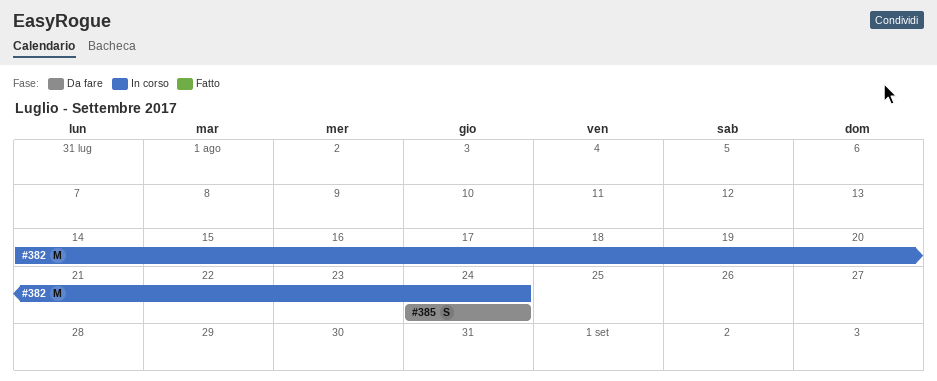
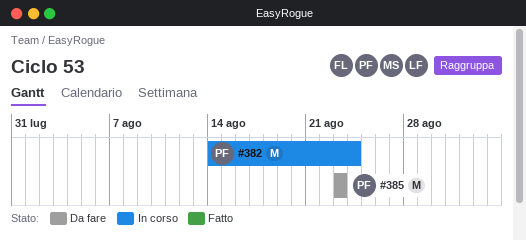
#385, estimate: S -> M
#385, start: Aug 24 -> Aug 23
#385, due: Aug 24 -> Aug 23

